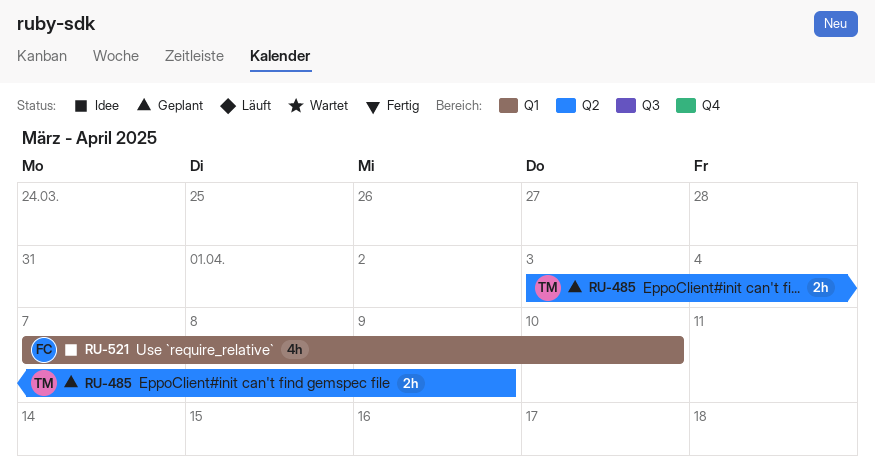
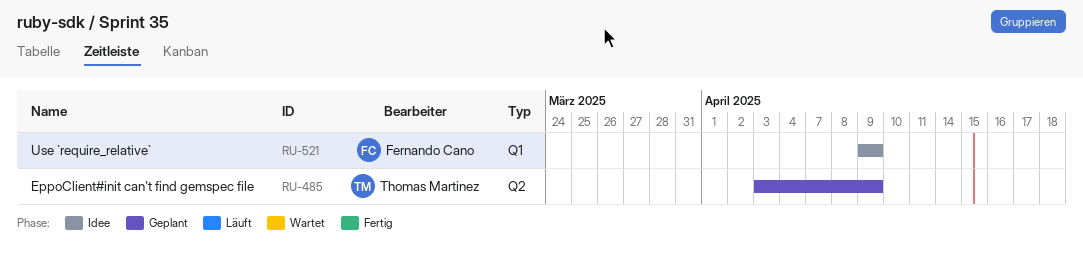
RU-521, start: Apr 7 -> Apr 9
RU-521, due: Apr 10 -> Apr 9

